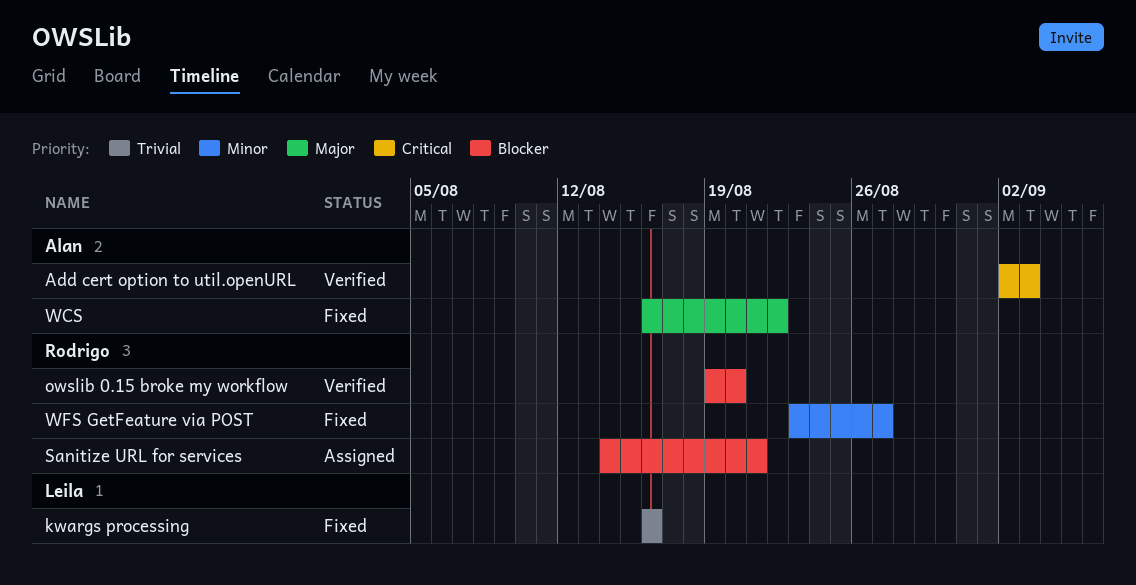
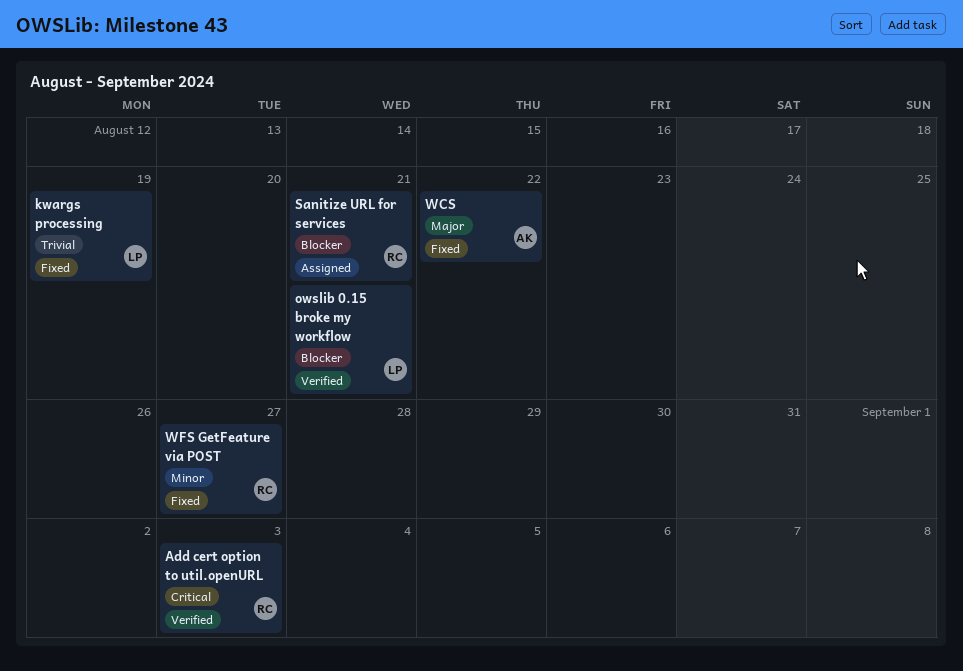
Add cert option to util.openURL, owner: Alan -> Rodrigo
kwargs processing, due: Aug 16 -> Aug 19
owslib 0.15 broke my workflow, owner: Rodrigo -> Leila
owslib 0.15 broke my workflow, due: Aug 20 -> Aug 21

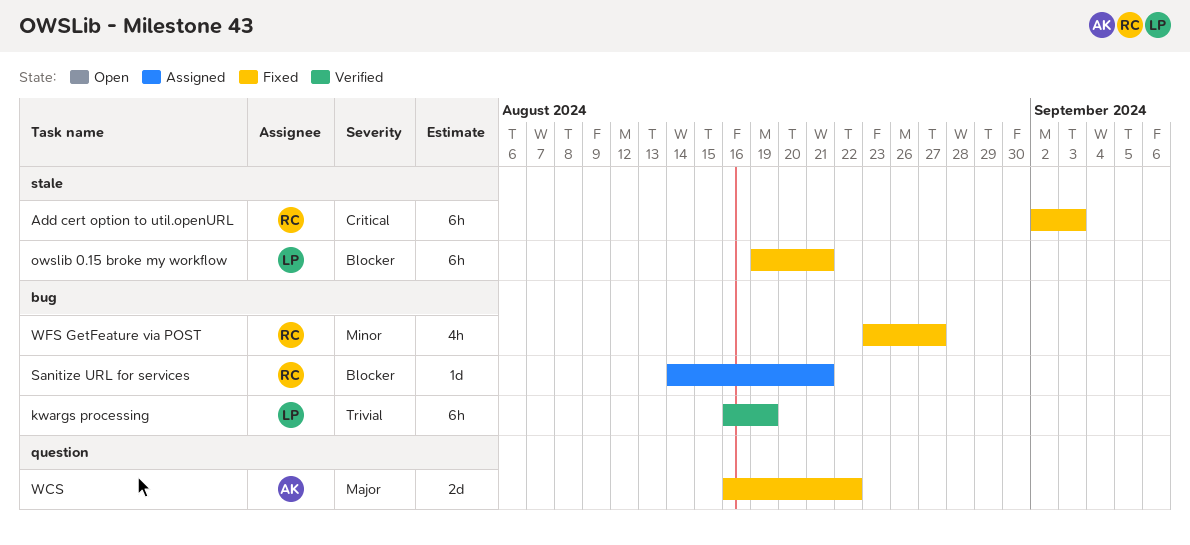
Add cert option to util.openURL, status: Verified -> Fixed
kwargs processing, status: Fixed -> Verified
owslib 0.15 broke my workflow, status: Verified -> Fixed

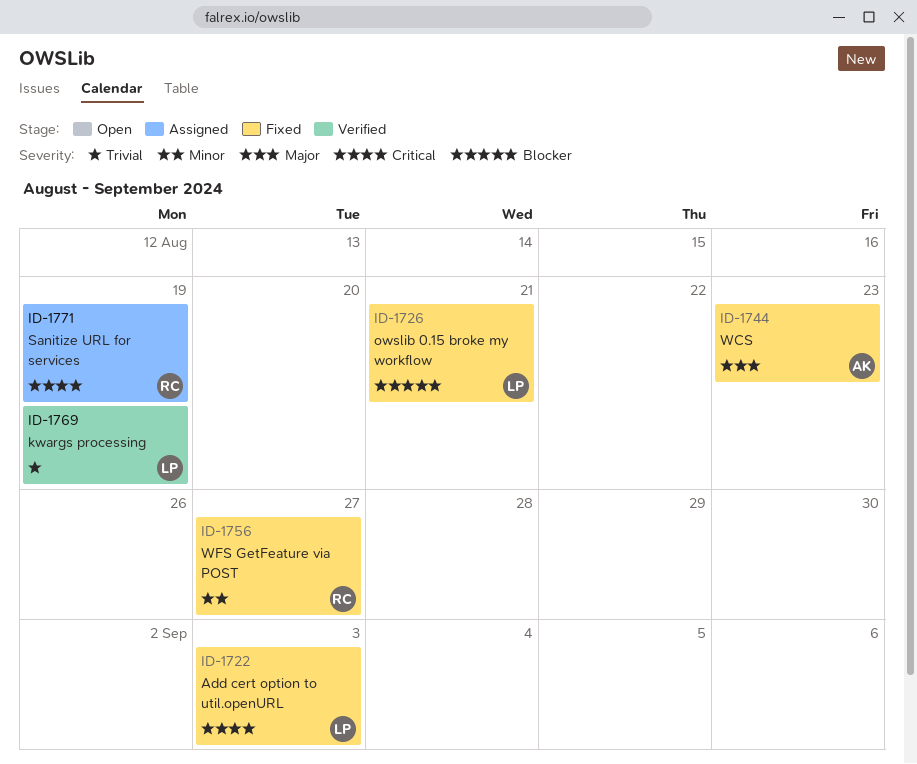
Add cert option to util.openURL, owner: RC -> LP
Sanitize URL for services, priority: Blocker -> Critical
Sanitize URL for services, due: Aug 21 -> Aug 19
WCS, due: Aug 22 -> Aug 23

